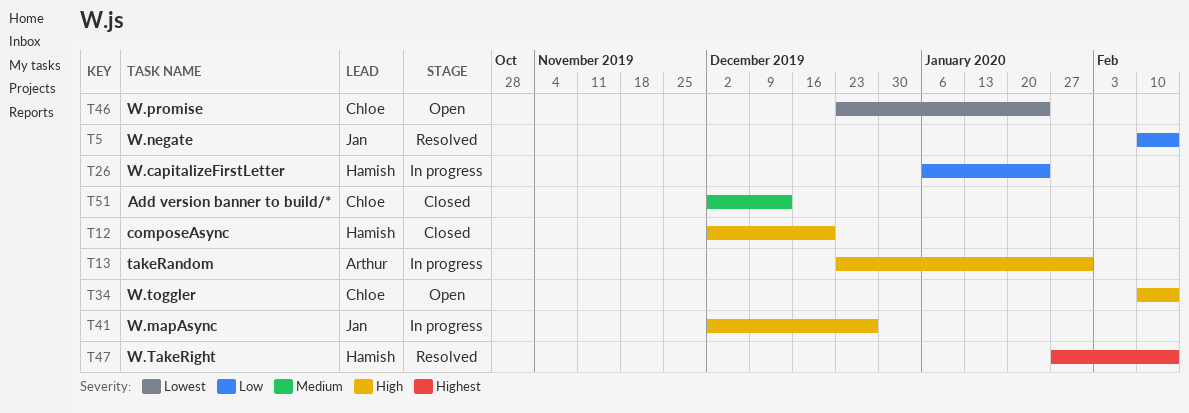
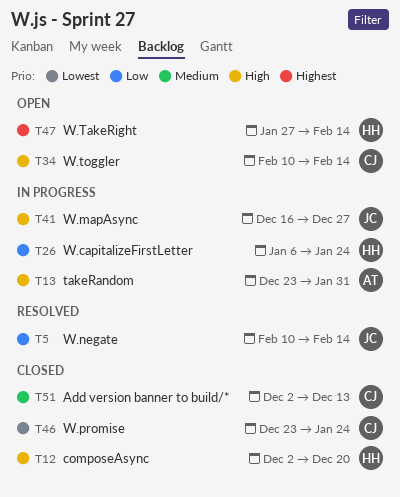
T41, start: Dec 2 -> Dec 16
T46, status: Open -> Closed
T47, status: Resolved -> Open

